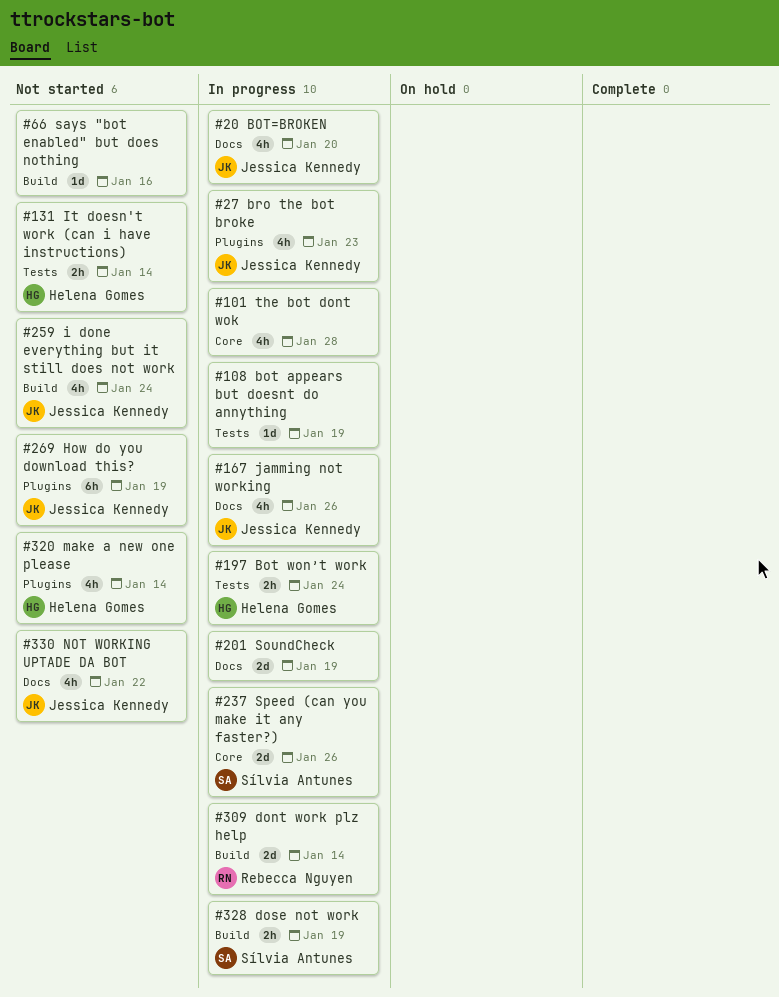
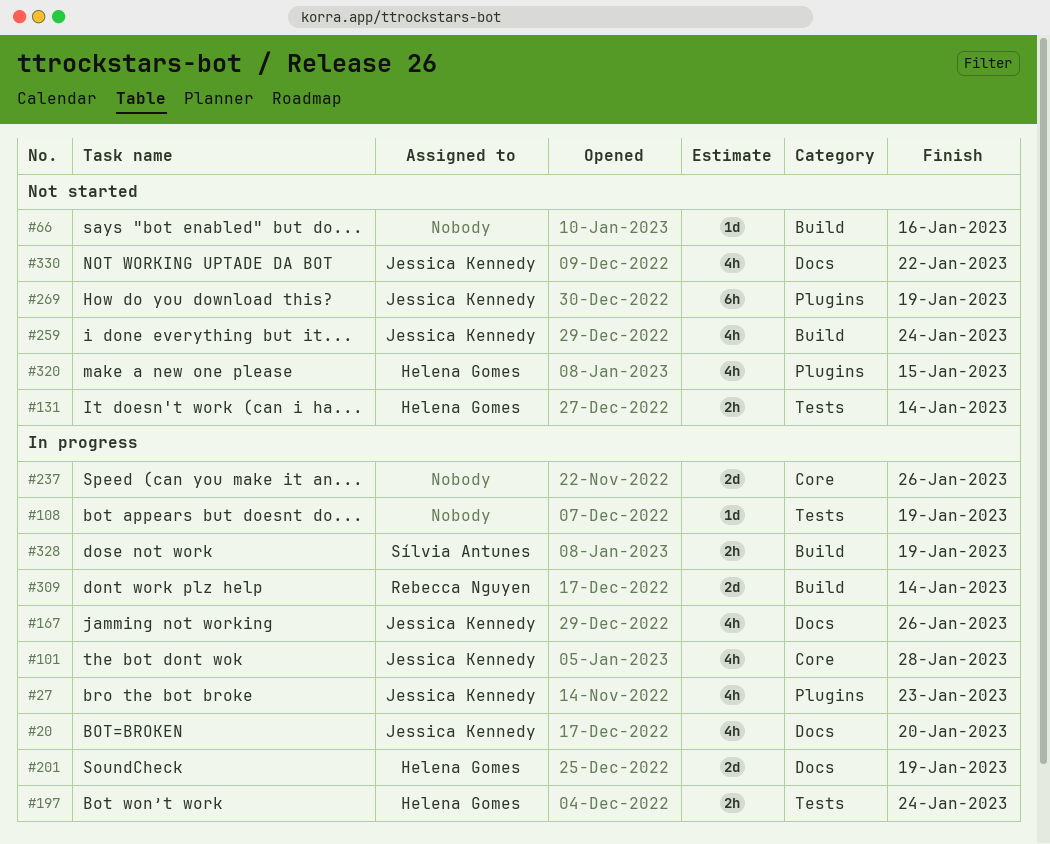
#101, owner: none -> Jessica Kennedy
#201, owner: none -> Helena Gomes
#237, owner: Sílvia Antunes -> none
#320, due: Jan 14 -> Jan 15

